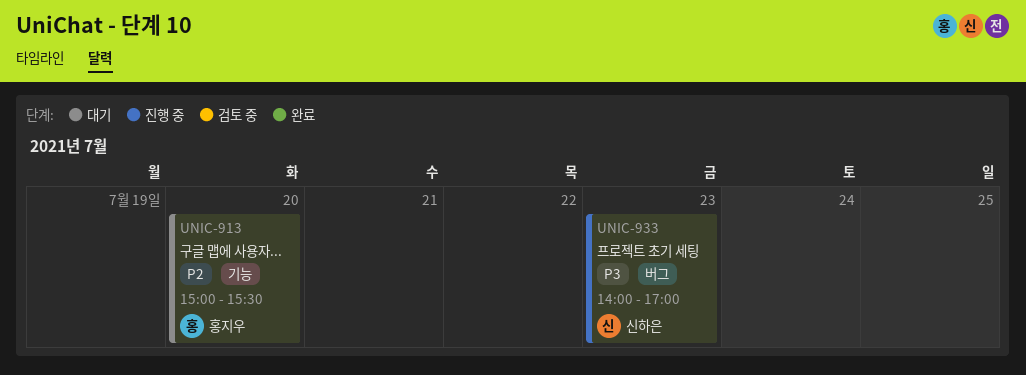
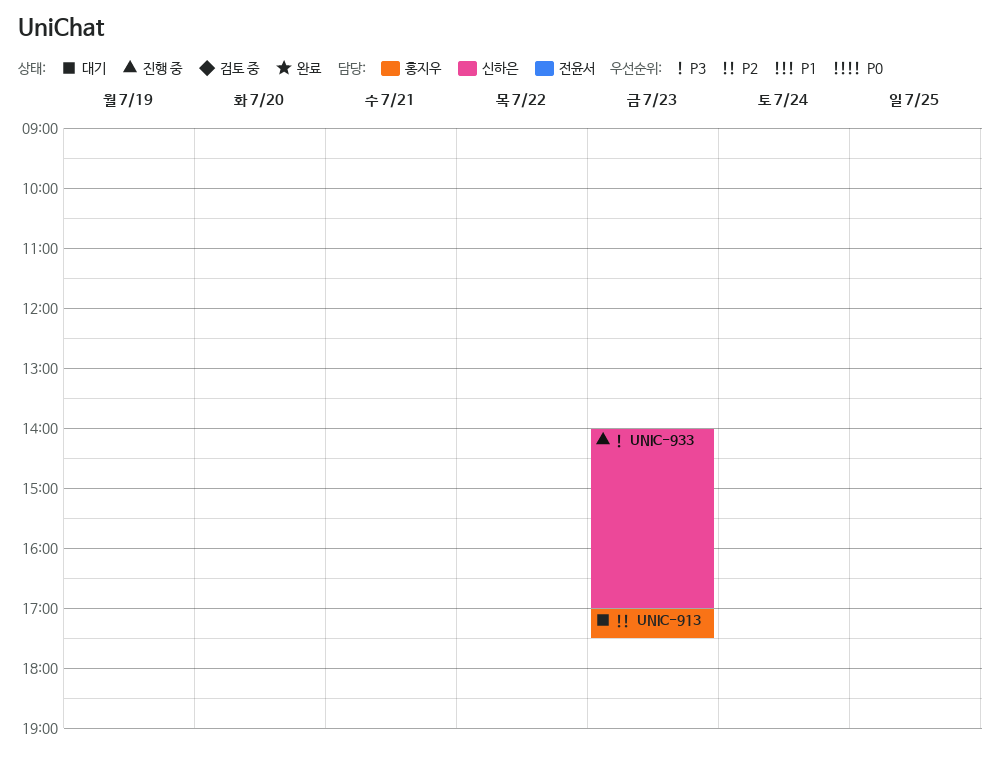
UNIC-913, day: Jul 20 -> Jul 23
UNIC-913, begins: 15:00 -> 17:00
UNIC-913, ends: 15:30 -> 17:30

